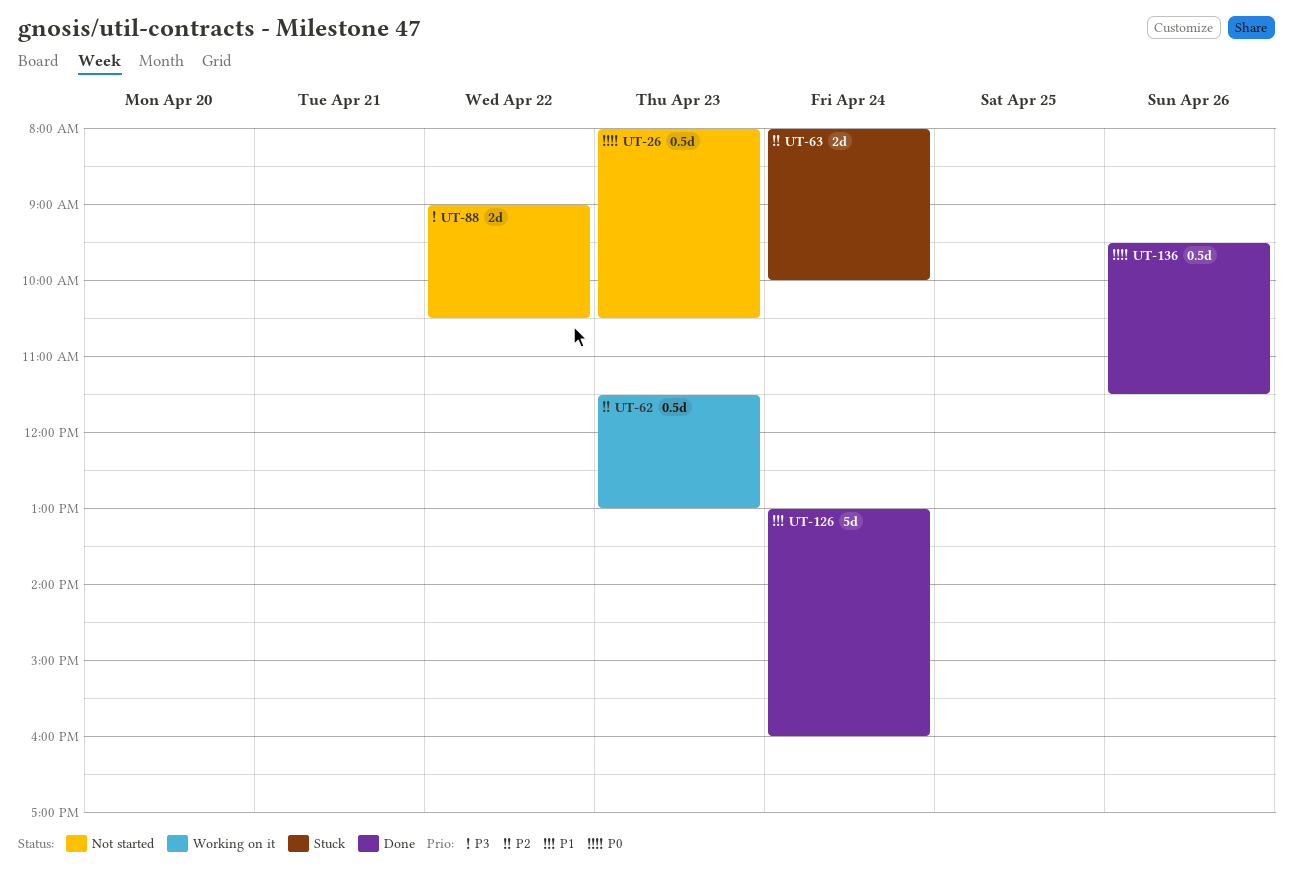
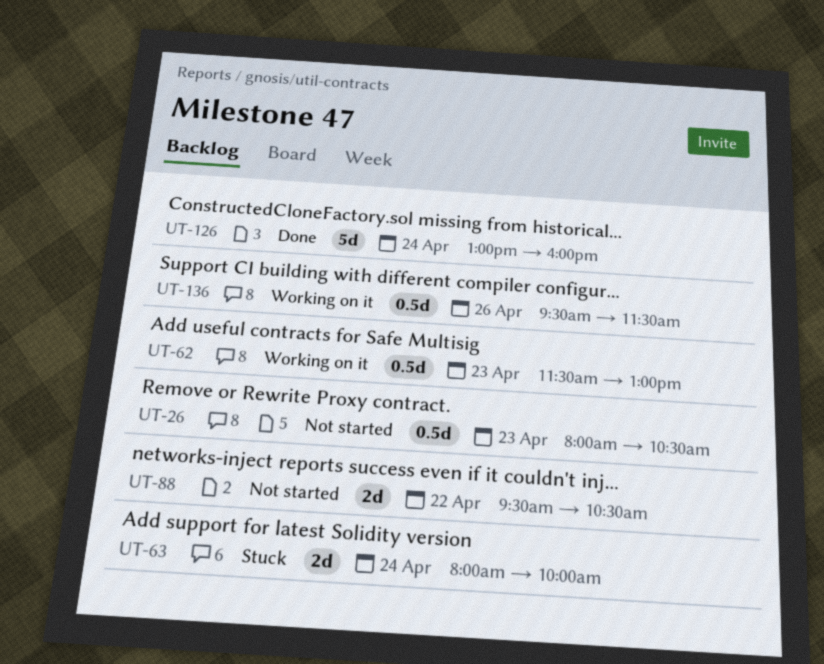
UT-88, begins: 09:00 -> 09:30
UT-136, status: Done -> Working on it

